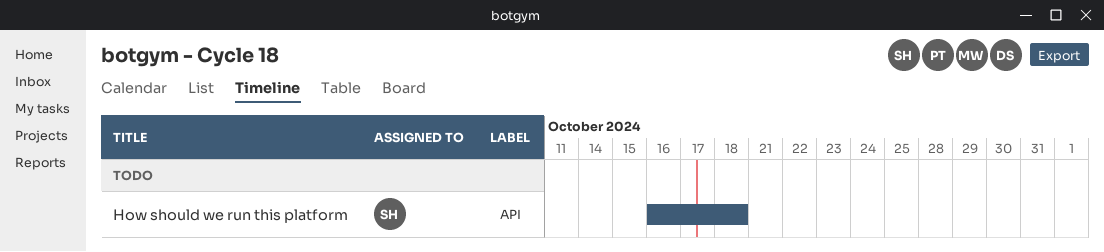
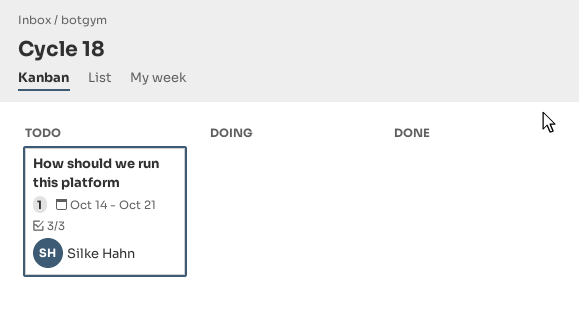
How should we run this platform, start: Oct 16 -> Oct 14
How should we run this platform, due: Oct 18 -> Oct 21

